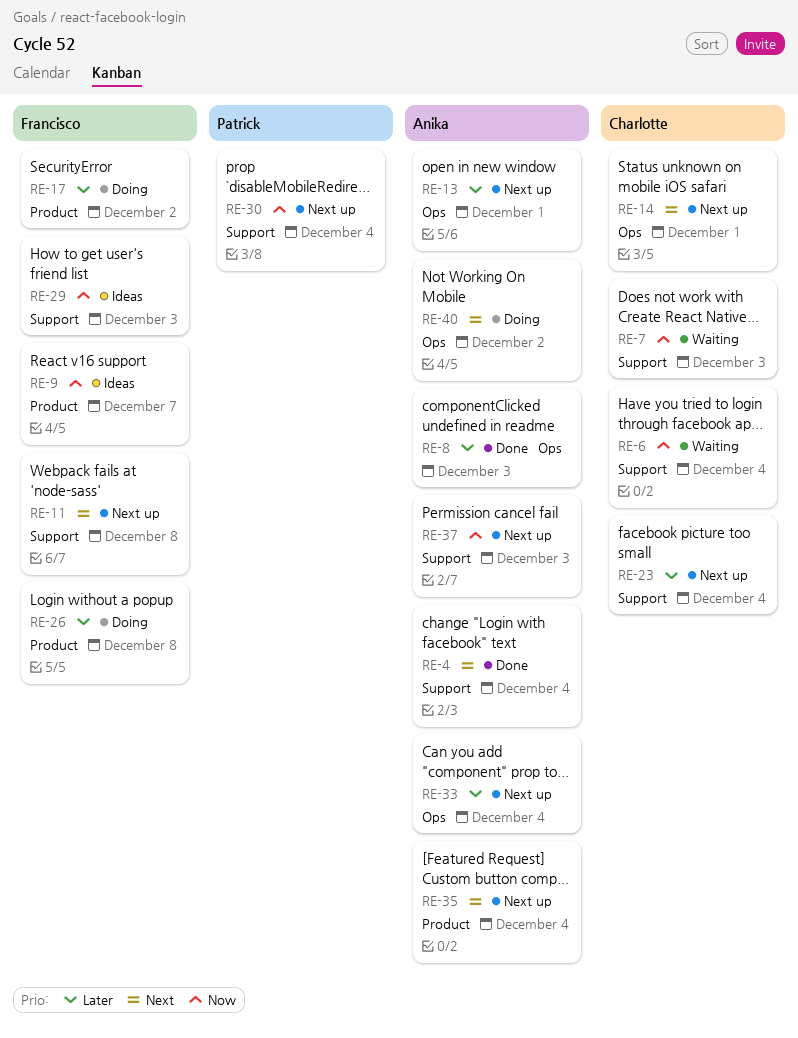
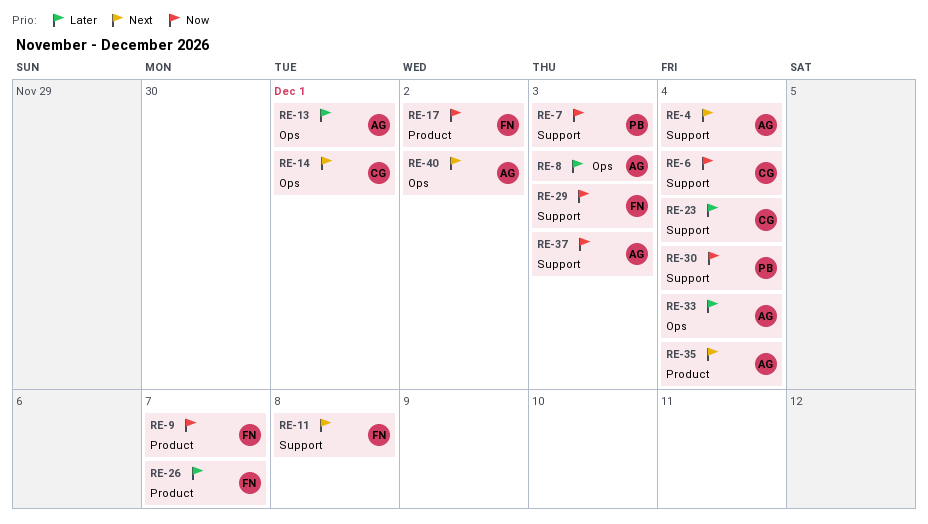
RE-7, owner: Charlotte -> Patrick
RE-17, priority: Later -> Now
RE-26, due: Dec 8 -> Dec 7

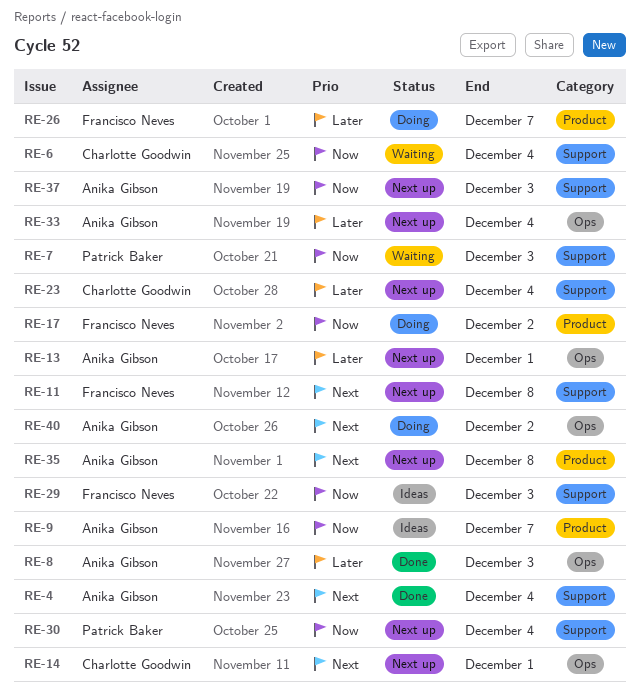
RE-9, owner: Francisco Neves -> Anika Gibson
RE-35, due: Dec 4 -> Dec 8

